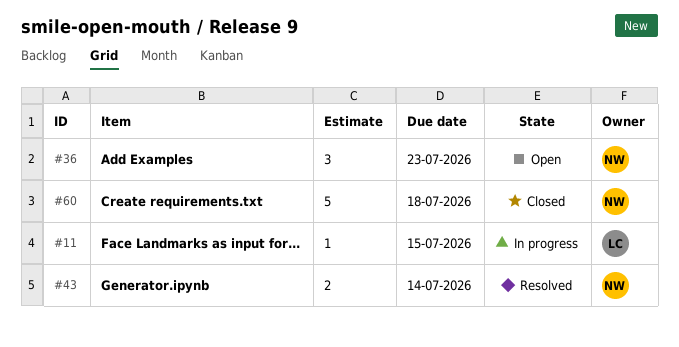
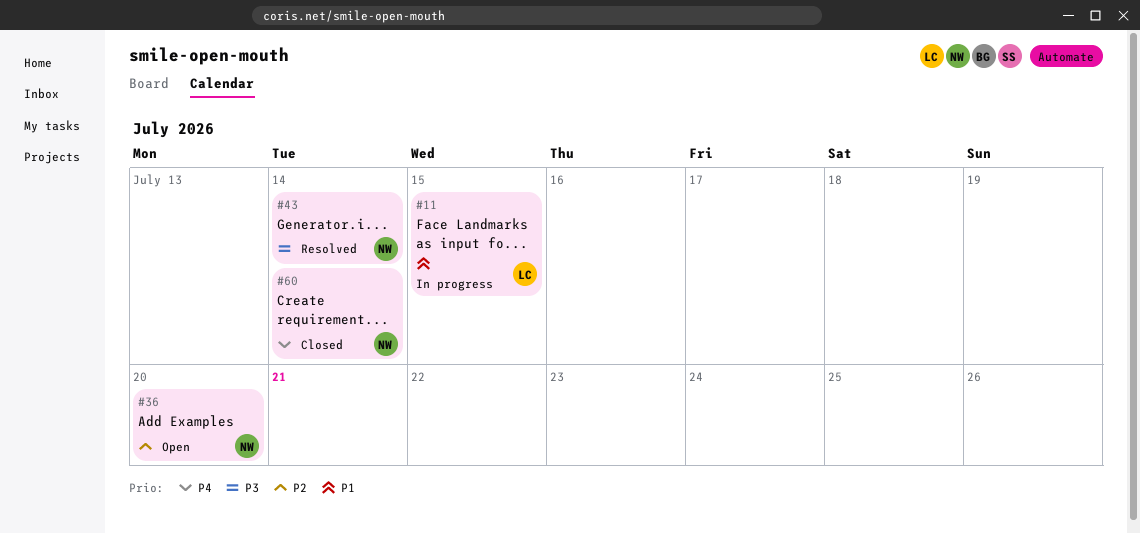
#36, due: Jul 23 -> Jul 20
#60, due: Jul 18 -> Jul 14

